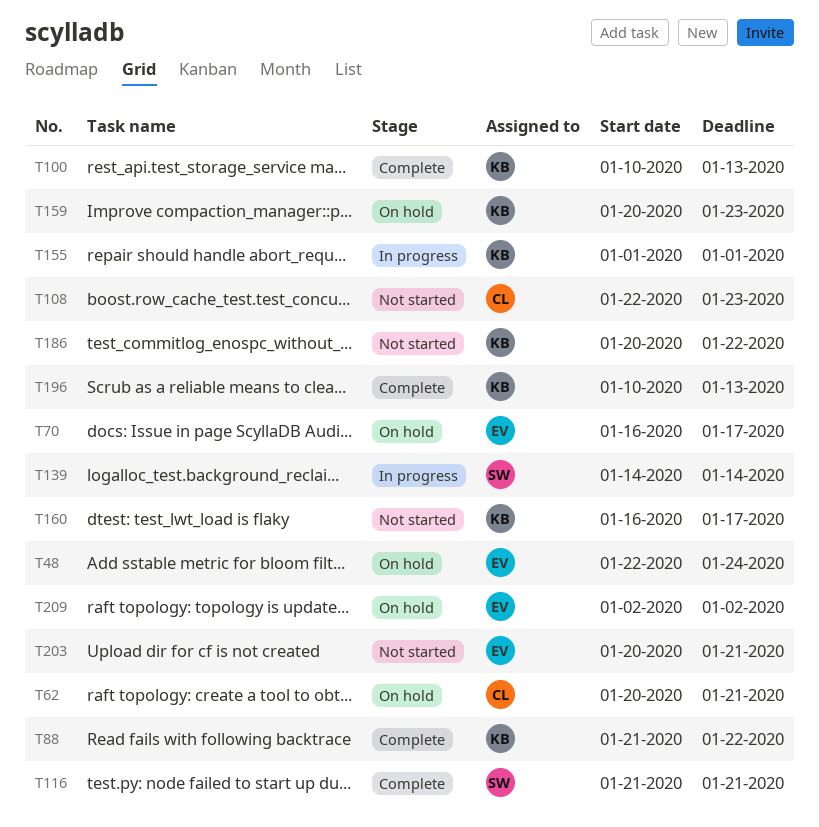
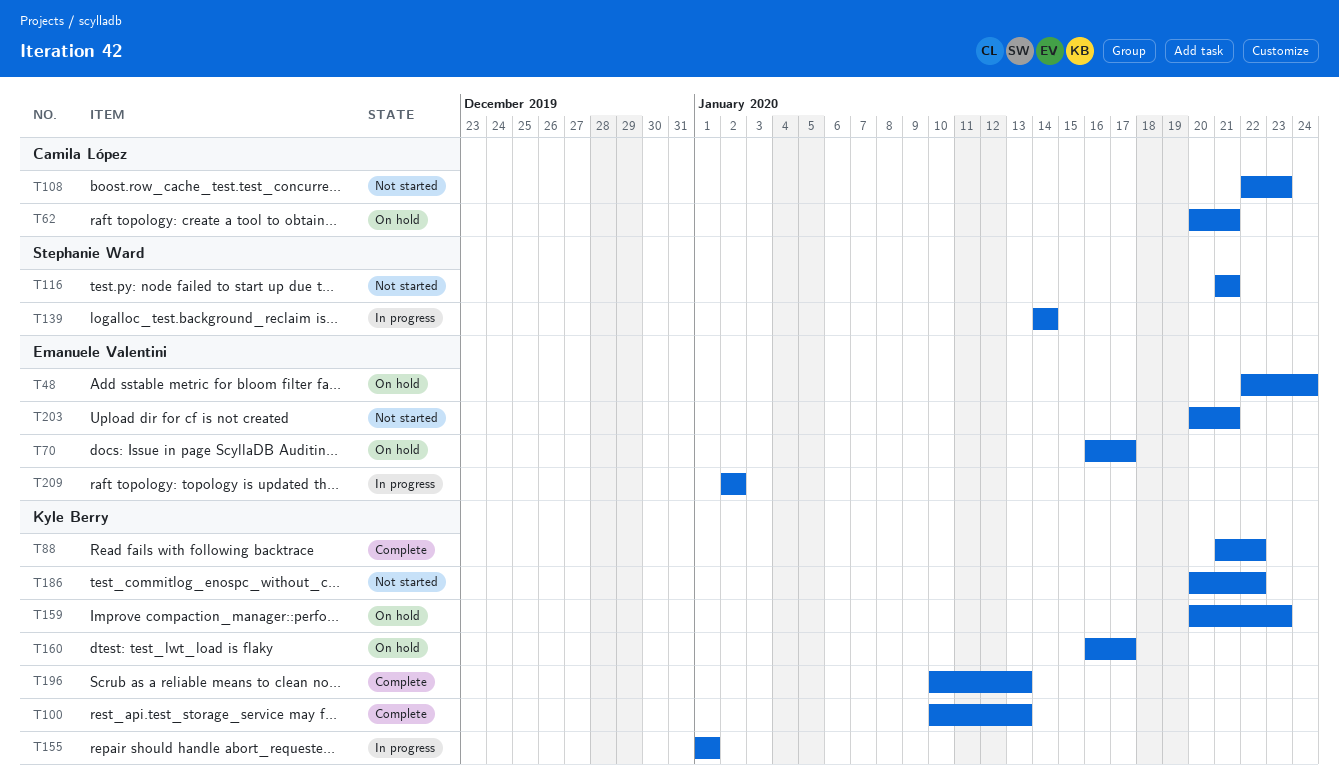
T116, status: Complete -> Not started
T160, status: Not started -> On hold
T209, status: On hold -> In progress

